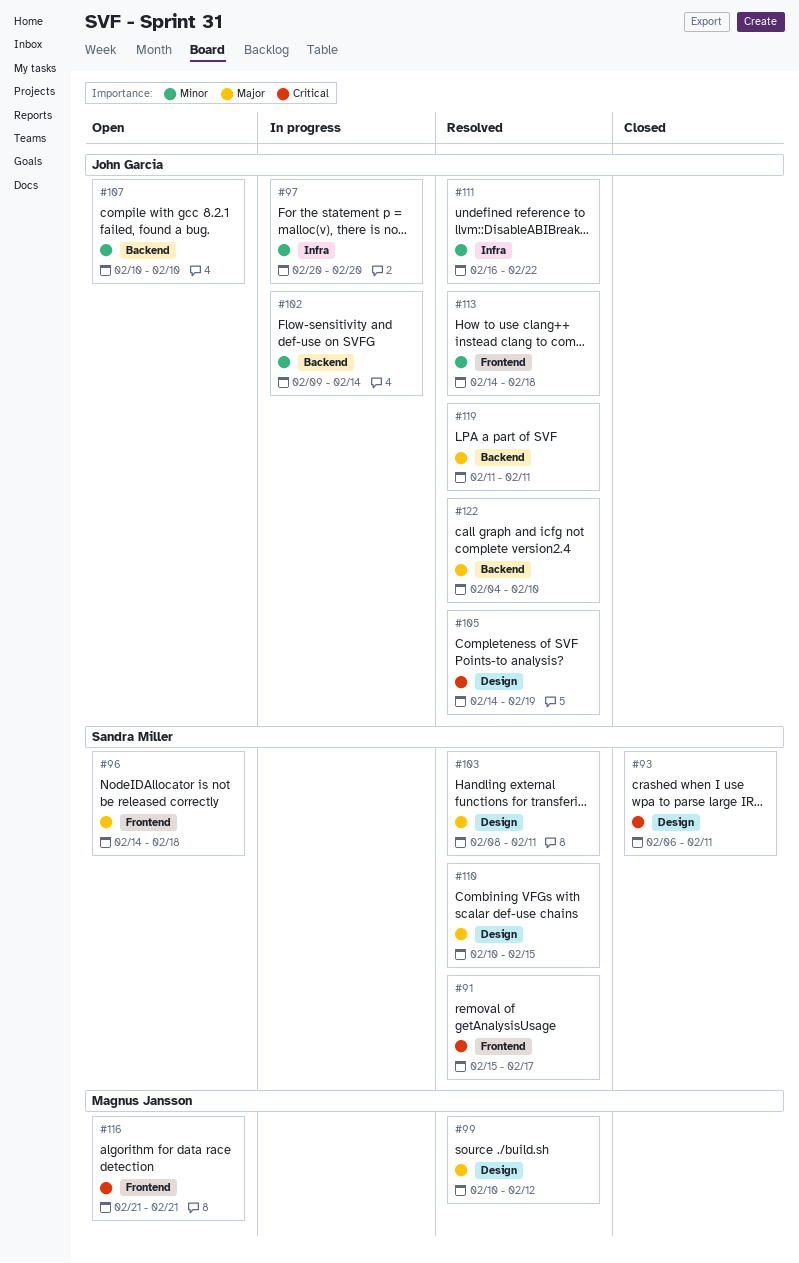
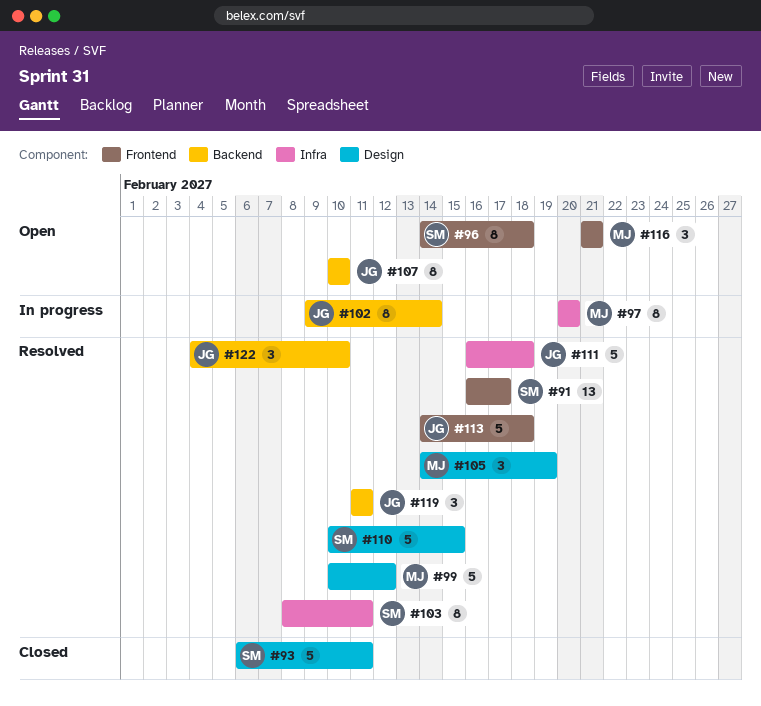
#91, start: Feb 15 -> Feb 16
#97, owner: John Garcia -> Magnus Jansson
#103, label: Design -> Infra
#105, owner: John Garcia -> Magnus Jansson
#111, due: Feb 22 -> Feb 18

